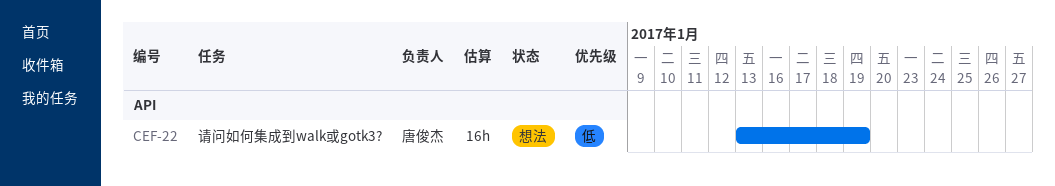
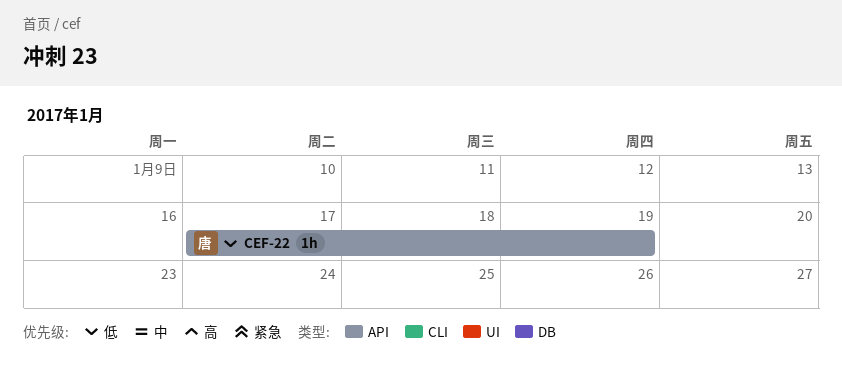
CEF-22, estimate: 16h -> 1h
CEF-22, start: Jan 13 -> Jan 17

